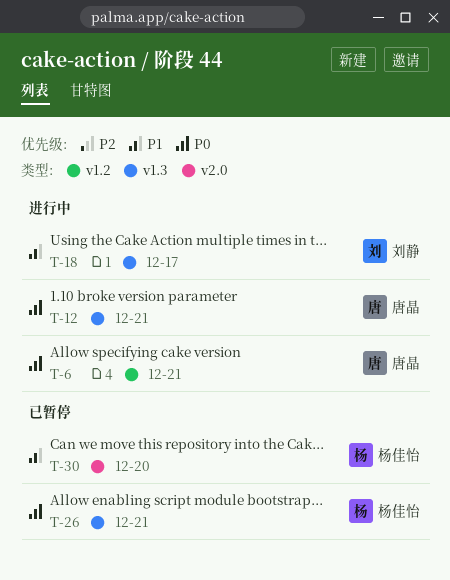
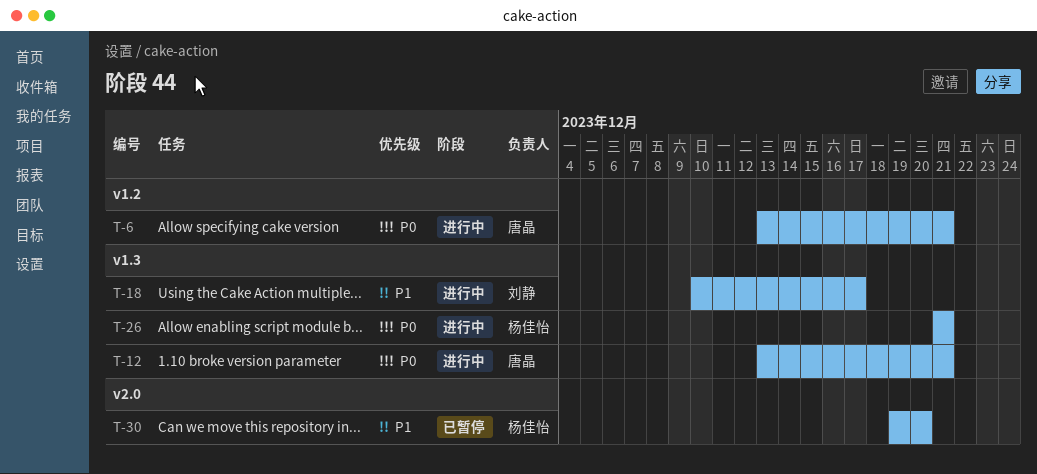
T-26, status: 已暂停 -> 进行中

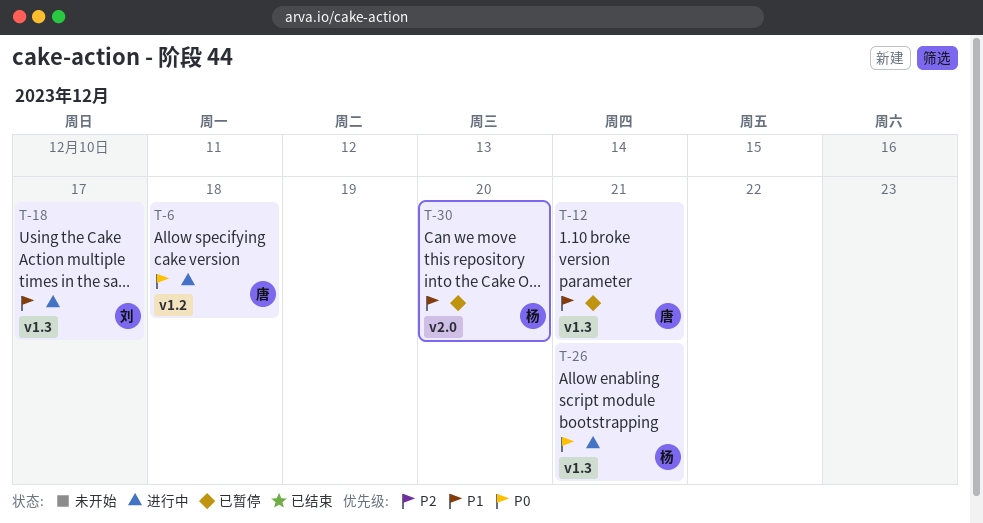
T-6, due: Dec 21 -> Dec 18
T-12, status: 进行中 -> 已暂停
T-12, priority: P0 -> P1

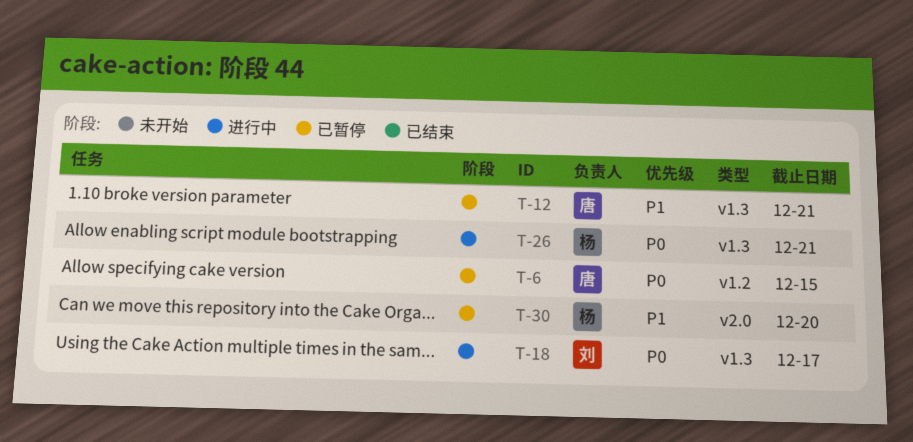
T-6, status: 进行中 -> 已暂停
T-6, due: Dec 18 -> Dec 15
T-18, priority: P1 -> P0

